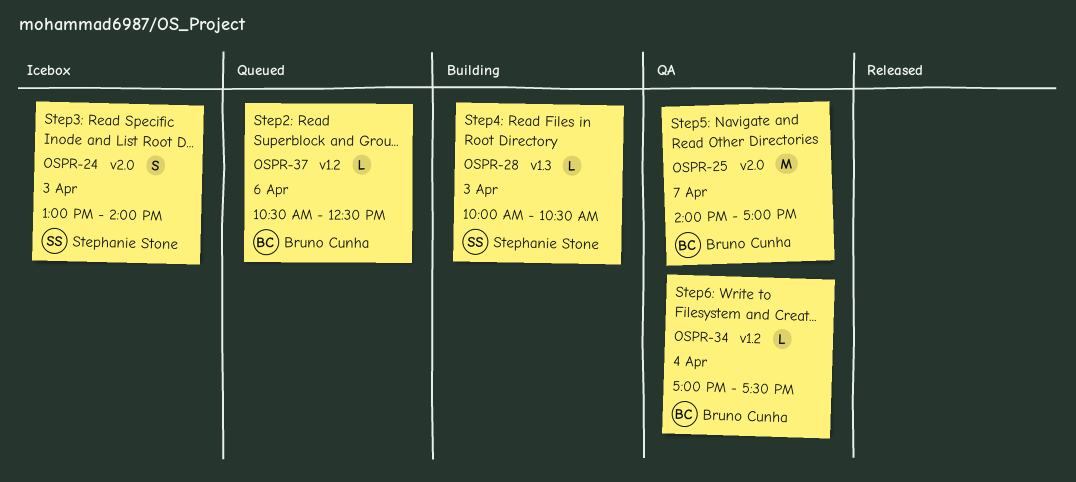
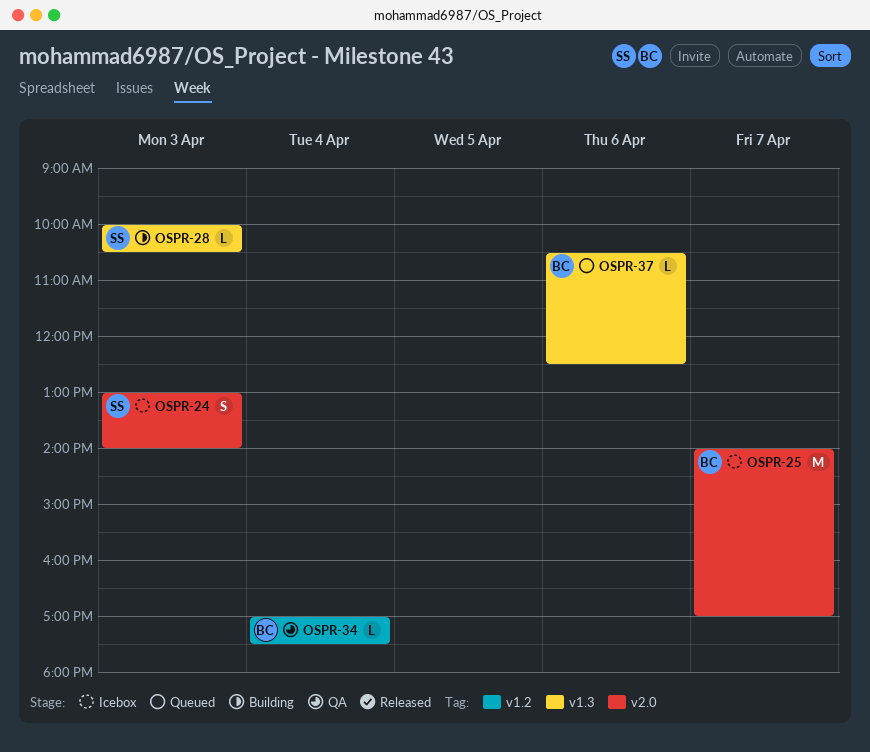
OSPR-25, status: QA -> Icebox
OSPR-37, label: v1.2 -> v1.3

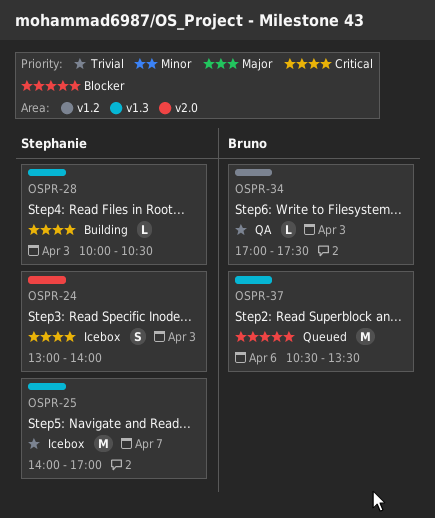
OSPR-25, owner: Bruno -> Stephanie
OSPR-25, label: v2.0 -> v1.3
OSPR-34, day: Apr 4 -> Apr 3
OSPR-37, estimate: L -> M
OSPR-37, ends: 12:30 -> 13:30

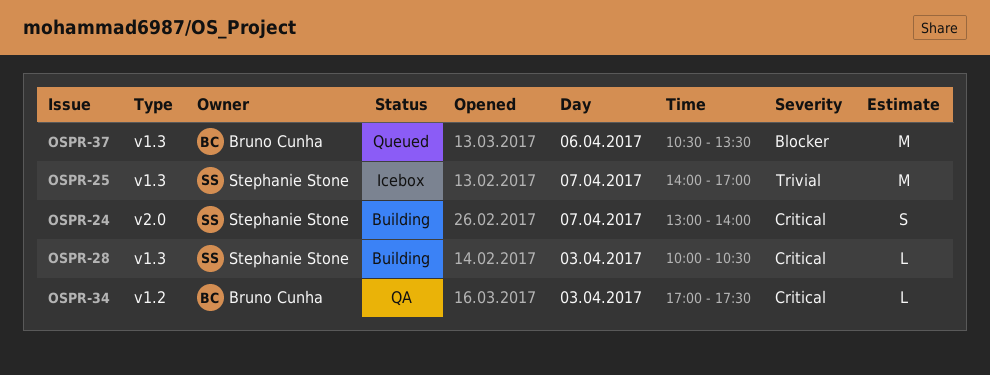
OSPR-24, status: Icebox -> Building
OSPR-24, day: Apr 3 -> Apr 7
OSPR-34, priority: Trivial -> Critical

